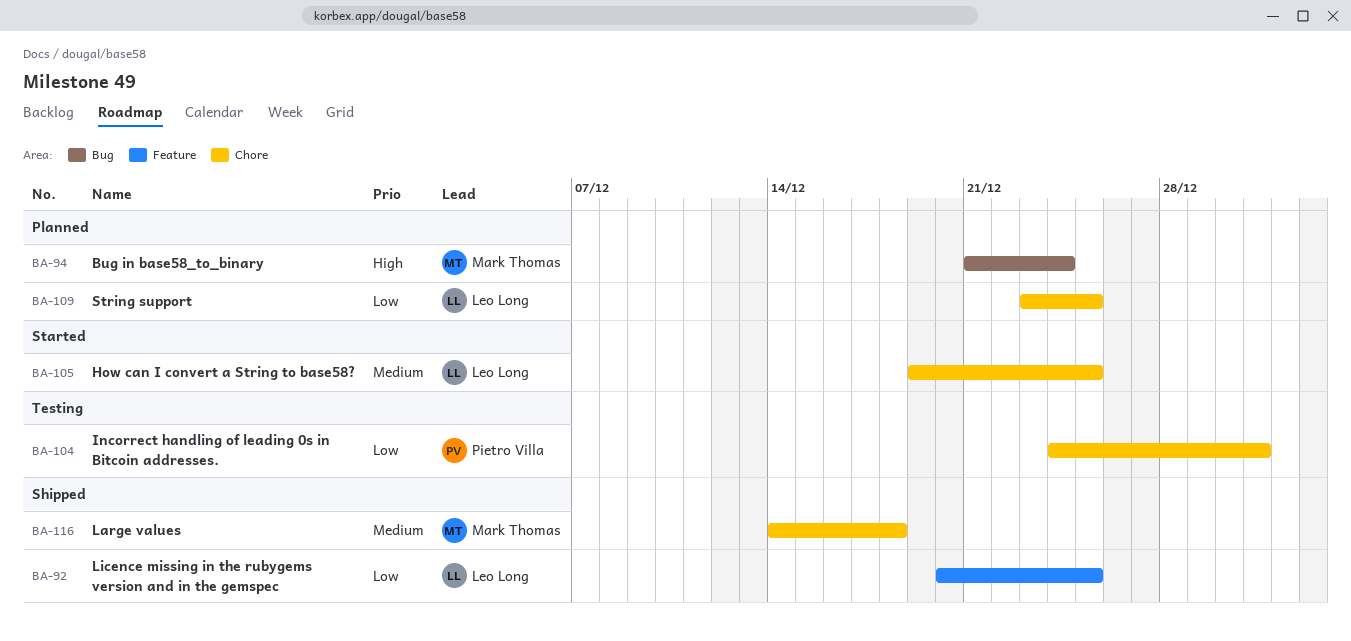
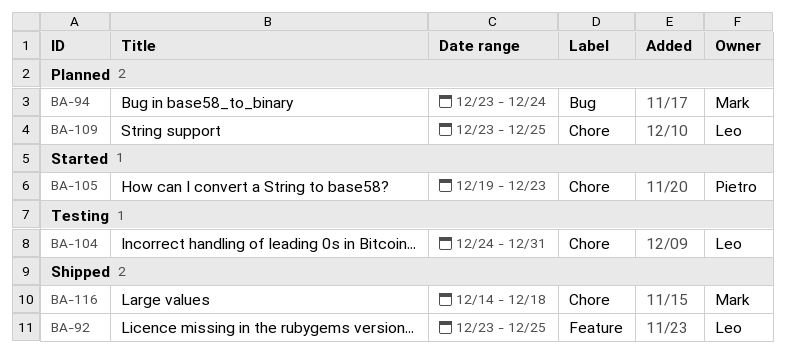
BA-92, start: Dec 20 -> Dec 23
BA-94, start: Dec 21 -> Dec 23
BA-104, owner: Pietro Villa -> Leo Long
BA-105, owner: Leo Long -> Pietro Villa
BA-105, due: Dec 25 -> Dec 23

